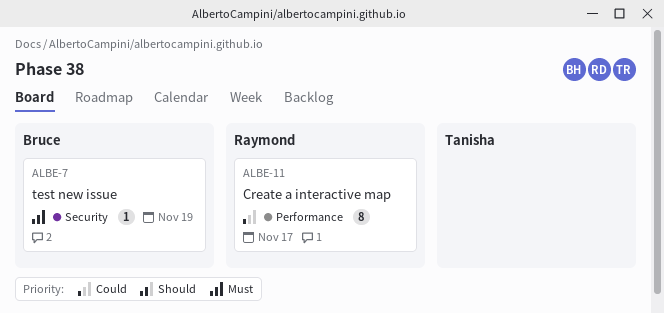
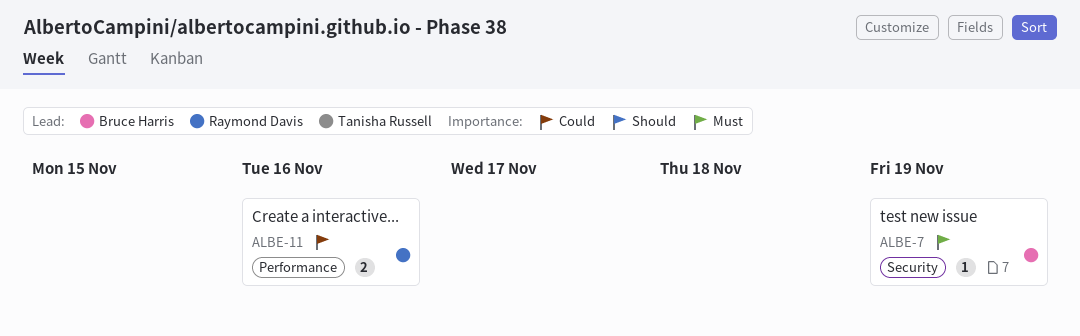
ALBE-11, estimate: 8 -> 2
ALBE-11, due: Nov 17 -> Nov 16

